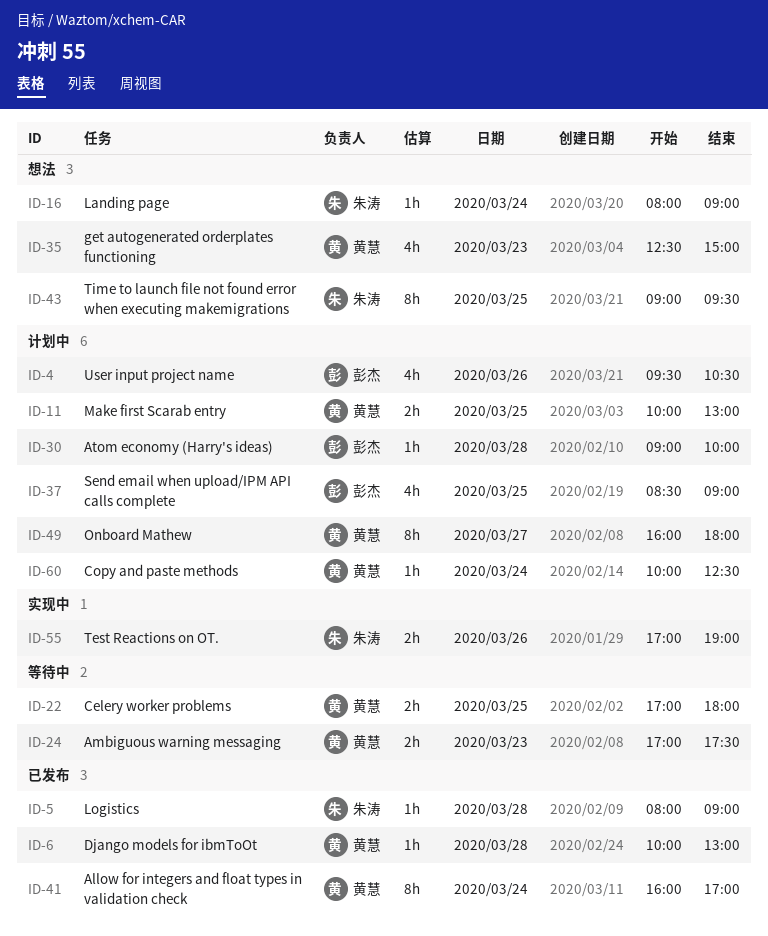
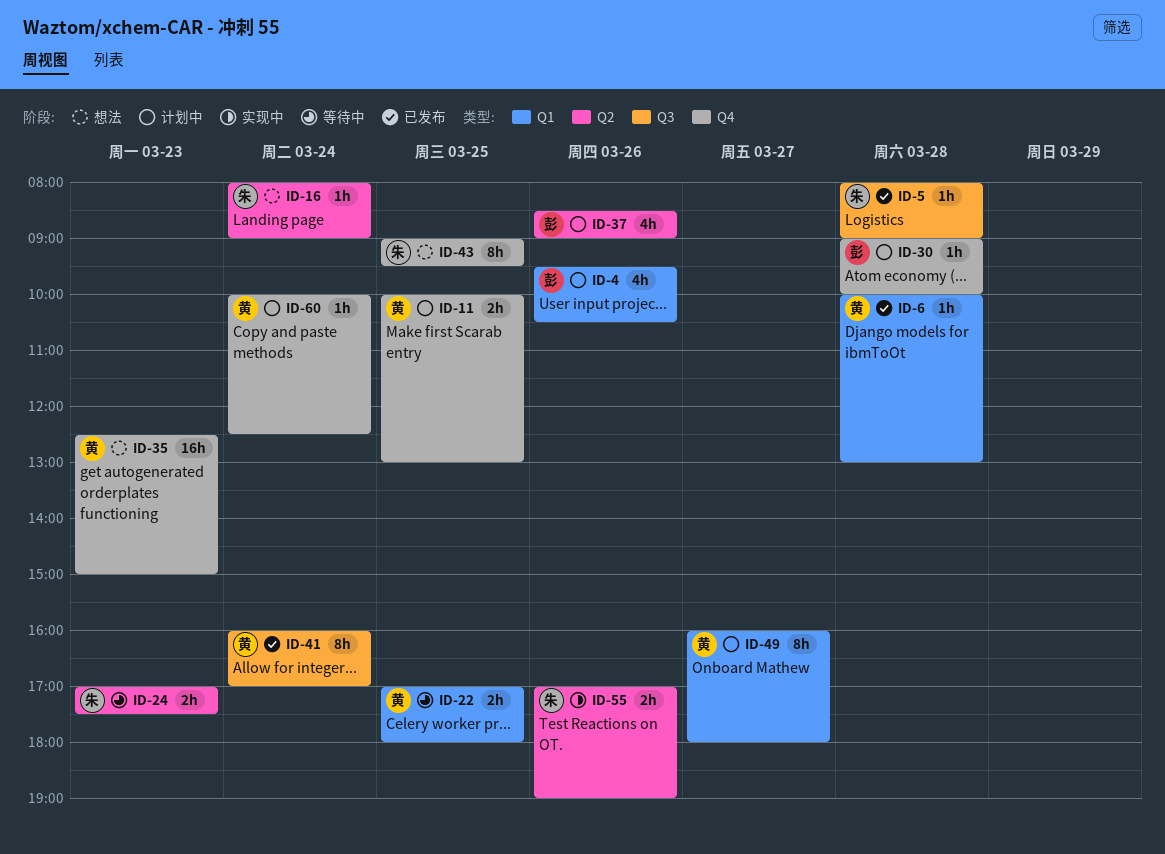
ID-24, owner: 黄慧 -> 朱涛
ID-35, estimate: 4h -> 16h
ID-37, day: Mar 25 -> Mar 26

